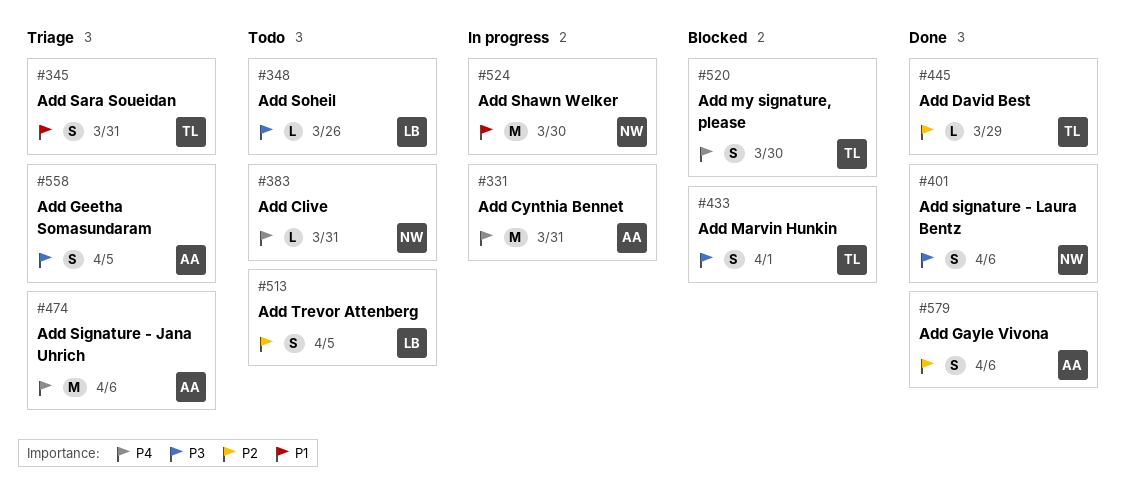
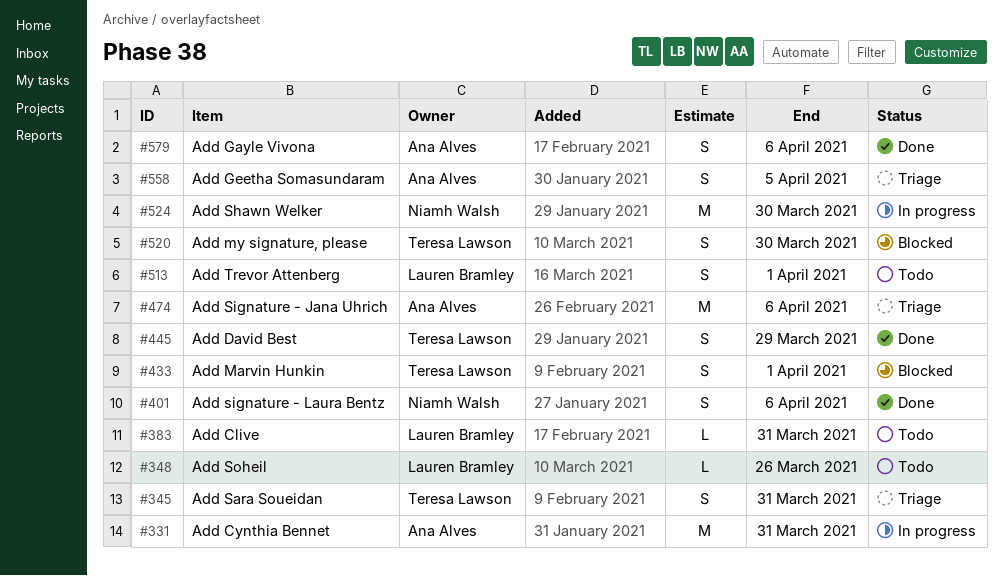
#383, owner: Niamh Walsh -> Lauren Bramley
#445, estimate: L -> S
#513, due: Apr 5 -> Apr 1

